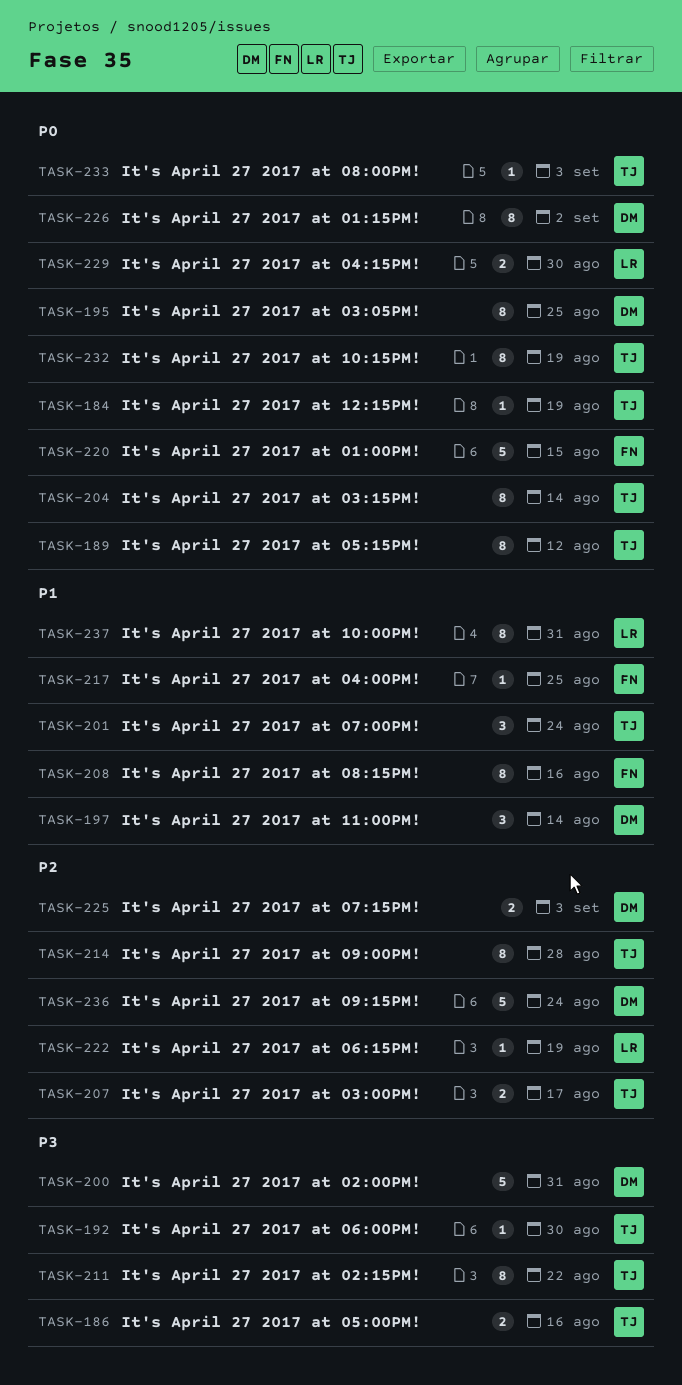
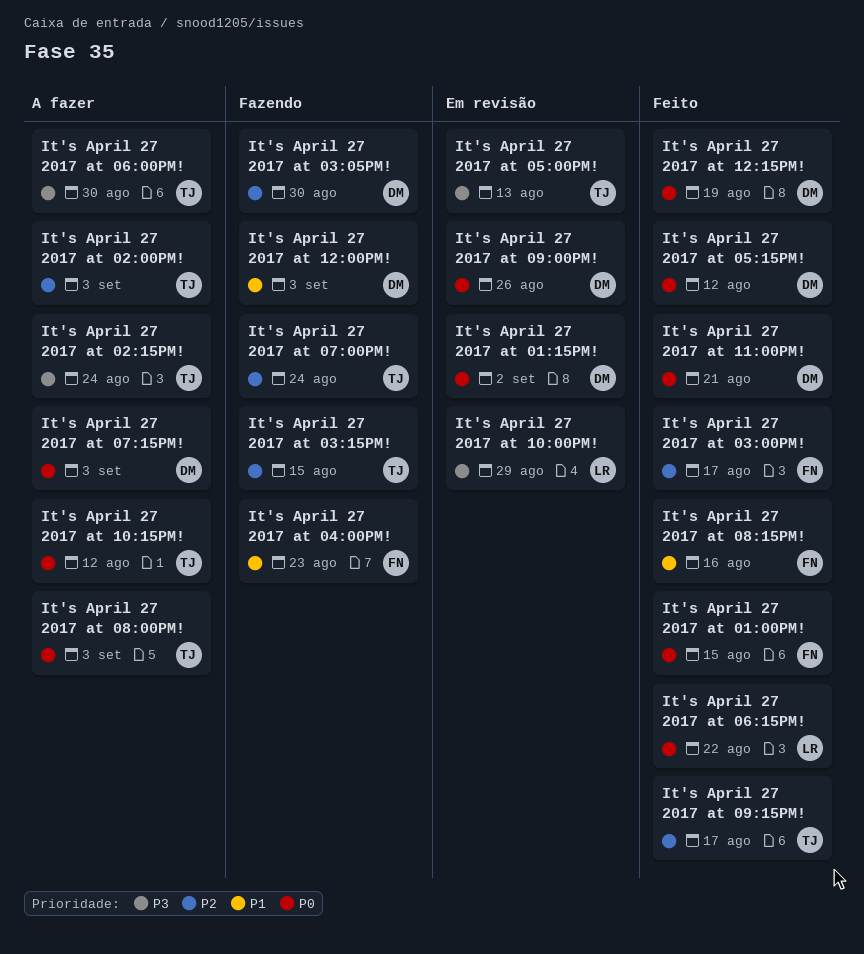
It's April 27 2017 at 02:00PM!, owner: DM -> TJ
It's April 27 2017 at 02:00PM!, priority: P3 -> P2
It's April 27 2017 at 02:00PM!, due: Aug 31 -> Sep 3
It's April 27 2017 at 02:15PM!, due: Aug 22 -> Aug 24
It's April 27 2017 at 03:00PM!, owner: TJ -> FN
It's April 27 2017 at 03:05PM!, priority: P0 -> P2
It's April 27 2017 at 03:05PM!, due: Aug 25 -> Aug 30
It's April 27 2017 at 03:15PM!, priority: P0 -> P2
It's April 27 2017 at 03:15PM!, due: Aug 14 -> Aug 15
It's April 27 2017 at 04:00PM!, due: Aug 25 -> Aug 23
It's April 27 2017 at 04:15PM!: present -> none
It's April 27 2017 at 05:00PM!, due: Aug 16 -> Aug 13
It's April 27 2017 at 05:15PM!, owner: TJ -> DM
It's April 27 2017 at 06:15PM!, priority: P2 -> P0
It's April 27 2017 at 06:15PM!, due: Aug 19 -> Aug 22
It's April 27 2017 at 07:00PM!, priority: P1 -> P2
It's April 27 2017 at 07:15PM!, priority: P2 -> P0
It's April 27 2017 at 09:00PM!, owner: TJ -> DM
It's April 27 2017 at 09:00PM!, priority: P2 -> P0
It's April 27 2017 at 09:00PM!, due: Aug 28 -> Aug 26
It's April 27 2017 at 09:15PM!, owner: DM -> TJ
It's April 27 2017 at 09:15PM!, due: Aug 24 -> Aug 17
It's April 27 2017 at 10:00PM!, priority: P1 -> P3
It's April 27 2017 at 10:00PM!, due: Aug 31 -> Aug 29
It's April 27 2017 at 10:15PM!, due: Aug 19 -> Aug 12
It's April 27 2017 at 11:00PM!, priority: P1 -> P0
It's April 27 2017 at 11:00PM!, due: Aug 14 -> Aug 21
It's April 27 2017 at 12:00PM!: none -> present
It's April 27 2017 at 12:15PM!, owner: TJ -> DM

